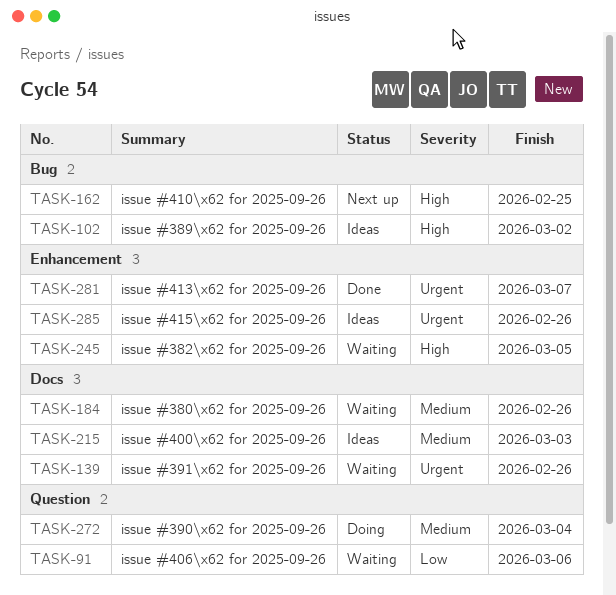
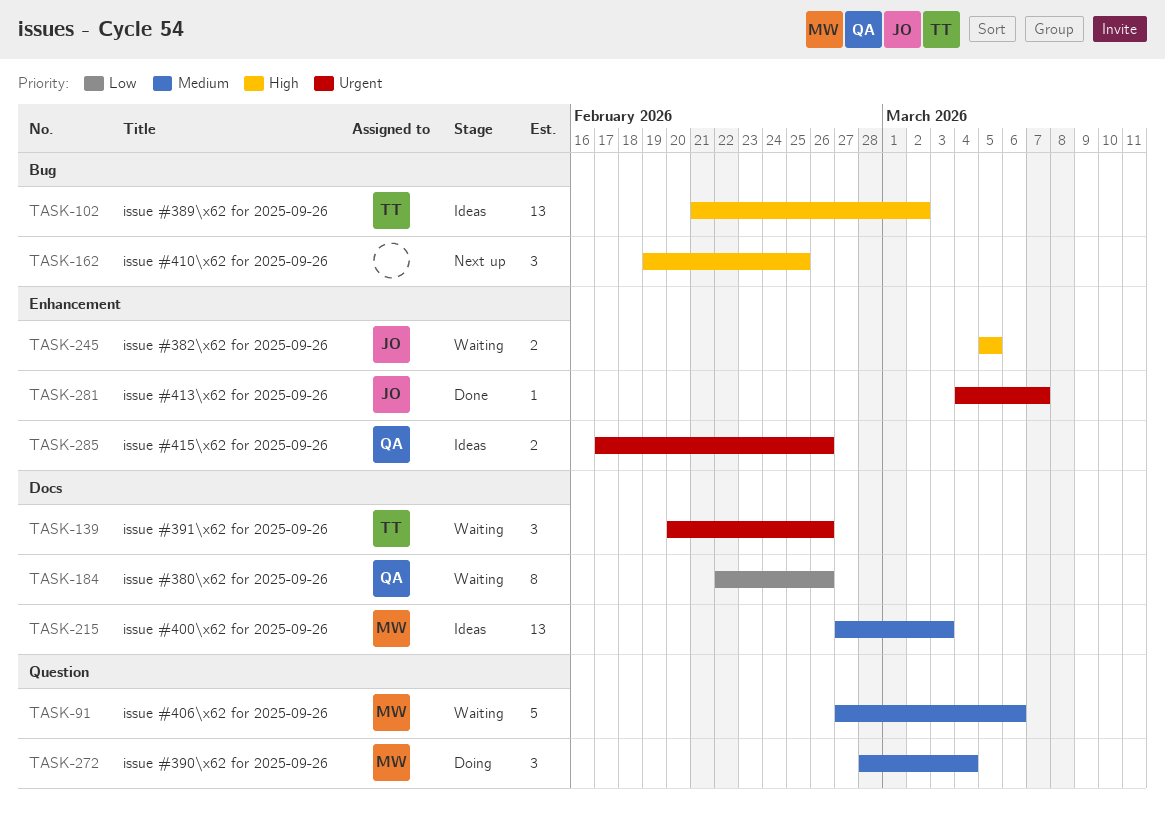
TASK-91, priority: Low -> Medium
TASK-184, priority: Medium -> Low

